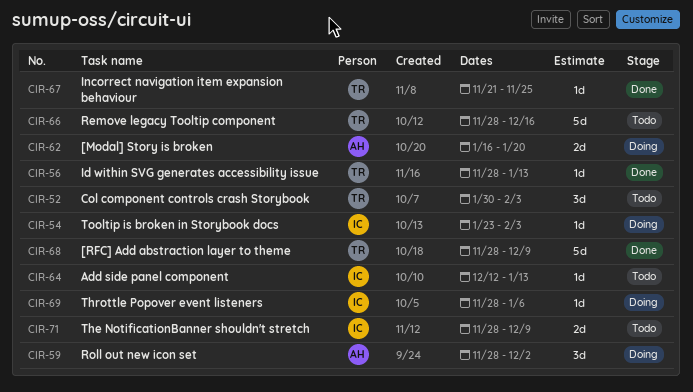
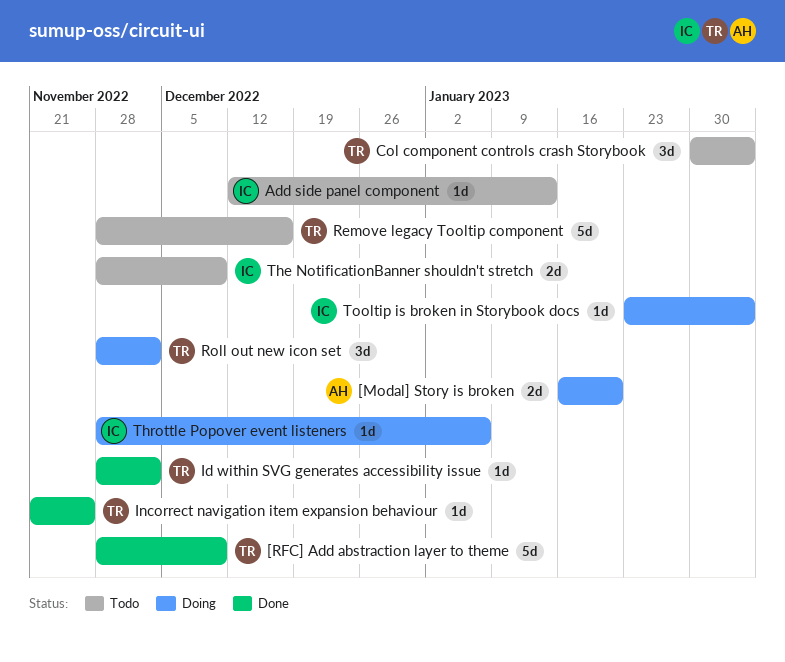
Id within SVG generates accessibility issue, due: Jan 13 -> Dec 2
Roll out new icon set, owner: AH -> TR

